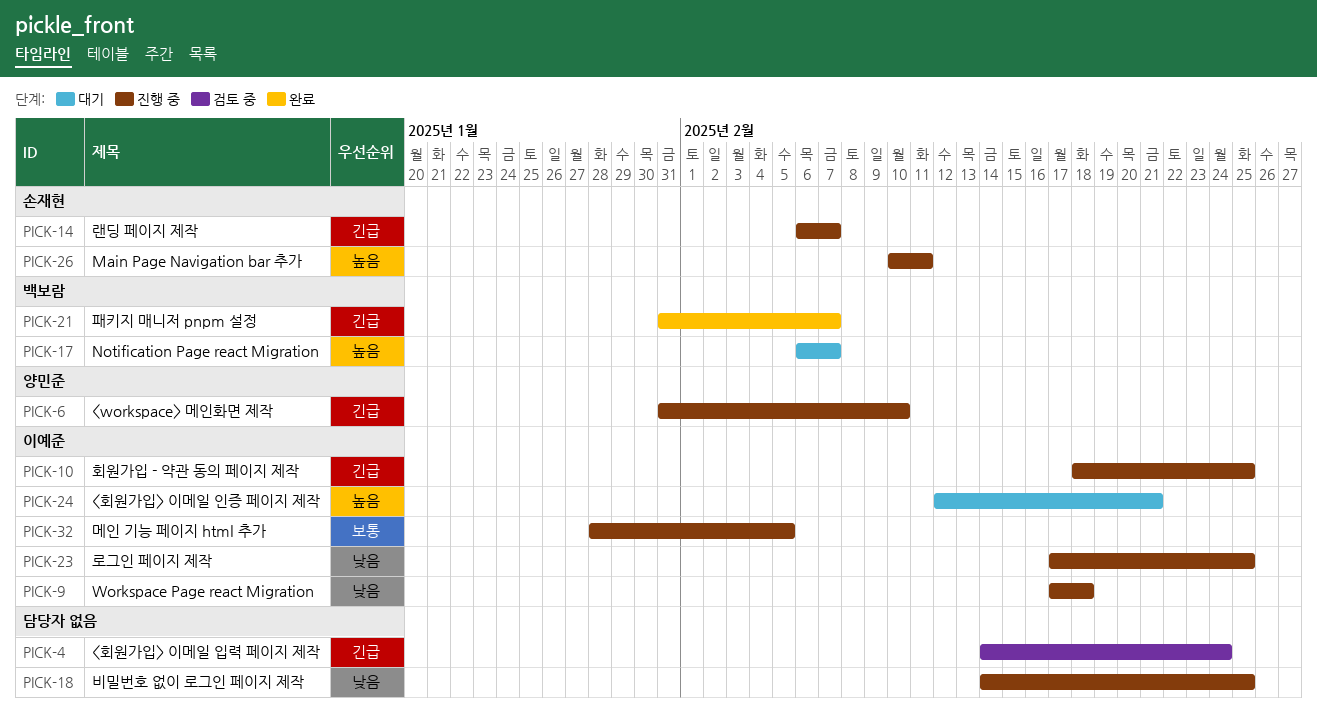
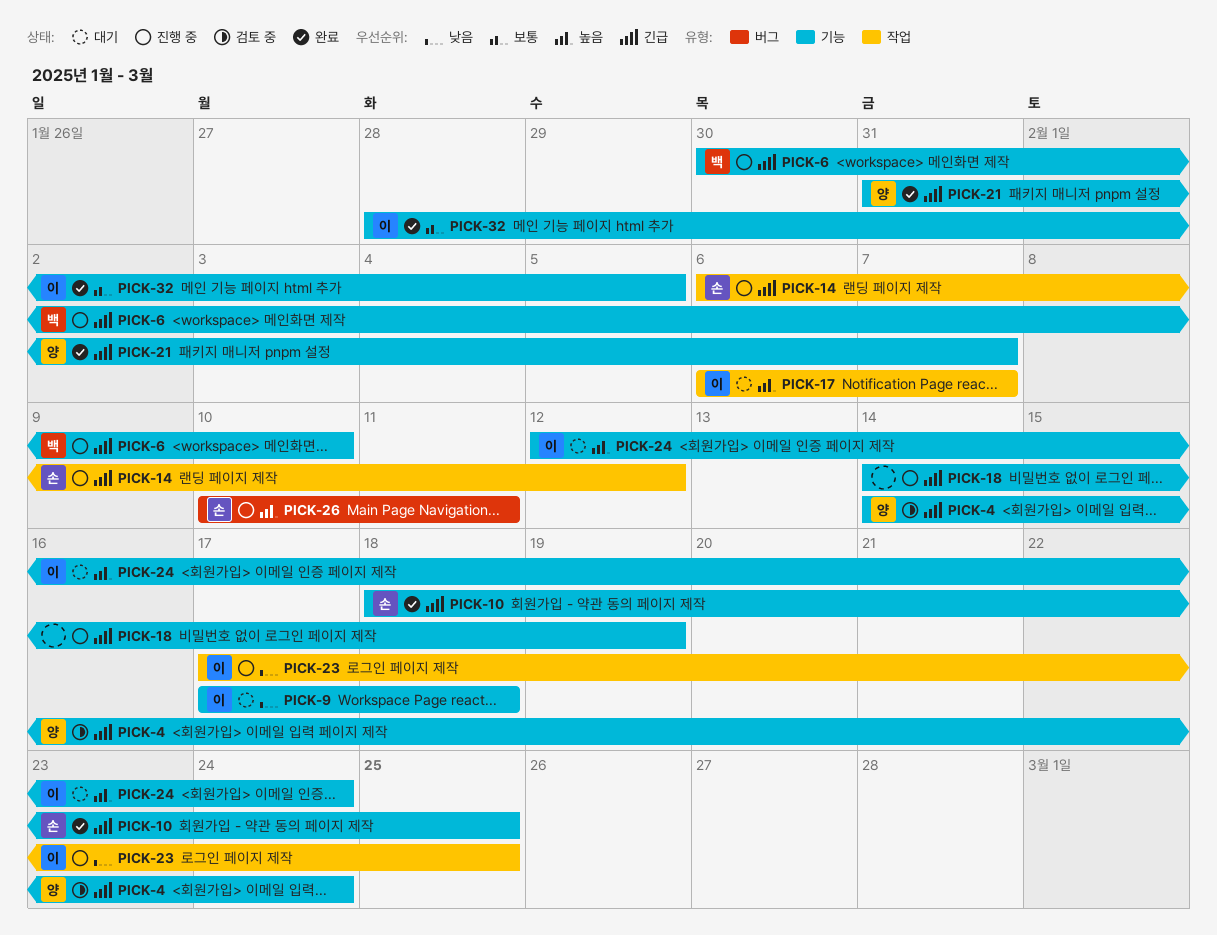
PICK-4, owner: none -> 양민준
PICK-6, owner: 양민준 -> 백보람
PICK-6, start: Jan 31 -> Jan 30
PICK-9, status: 진행 중 -> 대기
PICK-10, status: 진행 중 -> 완료
PICK-10, owner: 이예준 -> 손재현
PICK-14, due: Feb 7 -> Feb 12
PICK-17, owner: 백보람 -> 이예준
PICK-18, priority: 낮음 -> 긴급
PICK-18, due: Feb 25 -> Feb 19
PICK-21, owner: 백보람 -> 양민준
PICK-24, due: Feb 21 -> Feb 24
PICK-32, status: 진행 중 -> 완료

